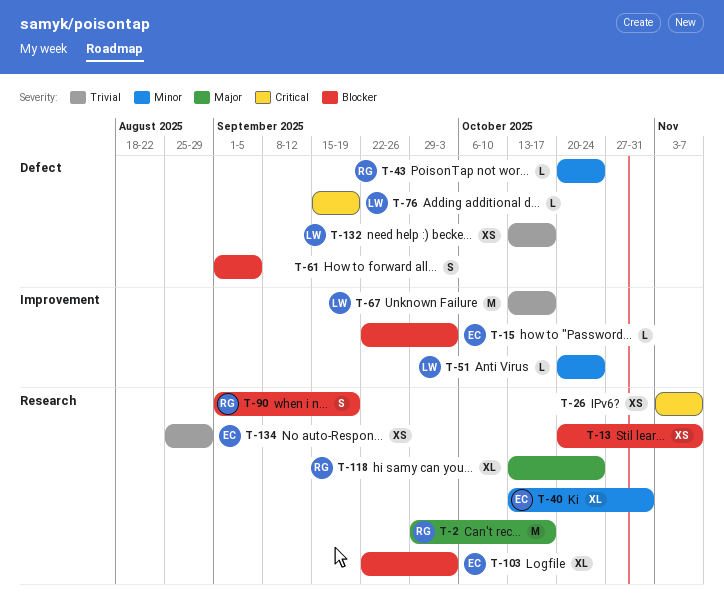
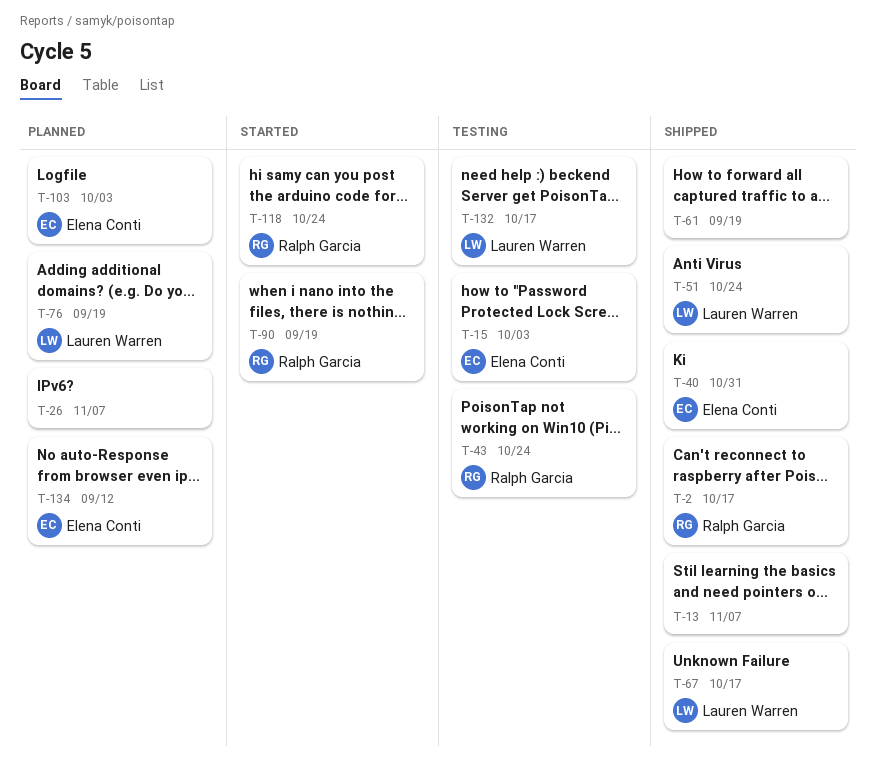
T-61, due: Sep 5 -> Sep 19
T-134, due: Aug 29 -> Sep 12

